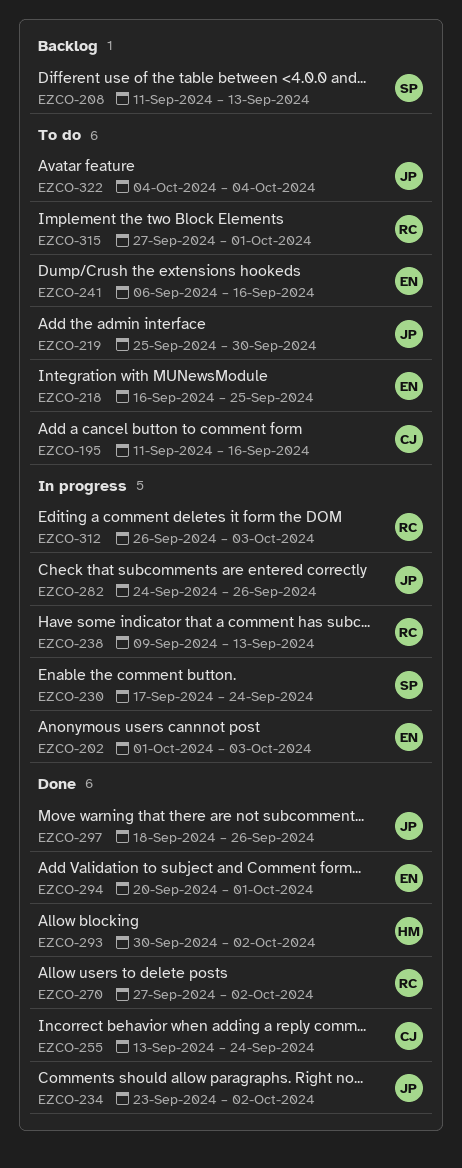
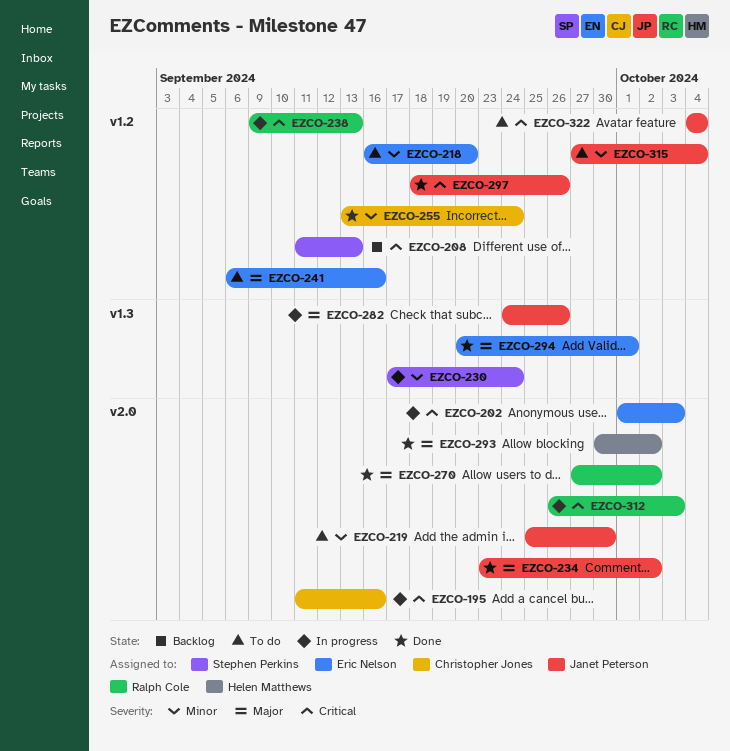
EZCO-195, status: To do -> In progress
EZCO-218, due: Sep 25 -> Sep 20
EZCO-315, owner: Ralph Cole -> Janet Peterson
EZCO-315, due: Oct 1 -> Oct 4

